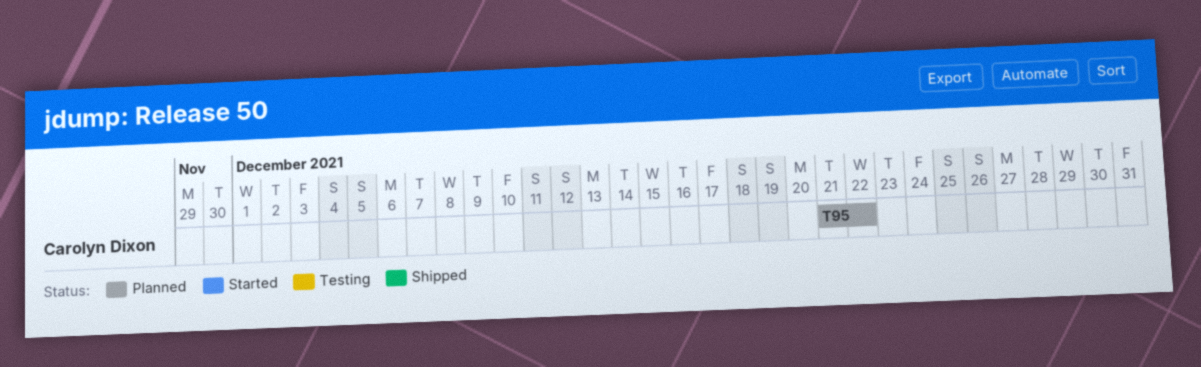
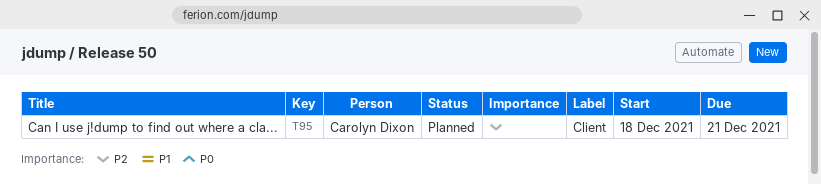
T95, start: Dec 21 -> Dec 18
T95, due: Dec 22 -> Dec 21

